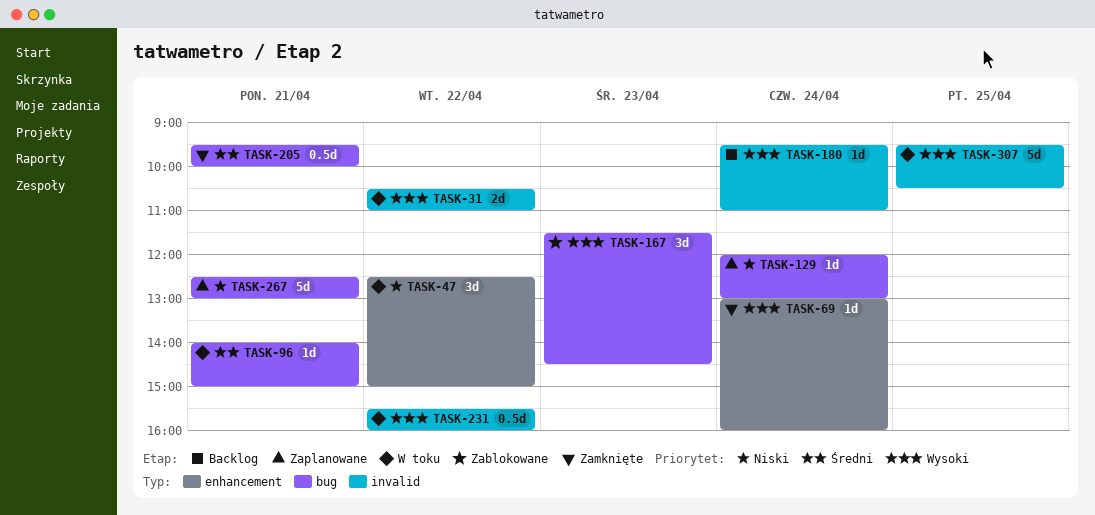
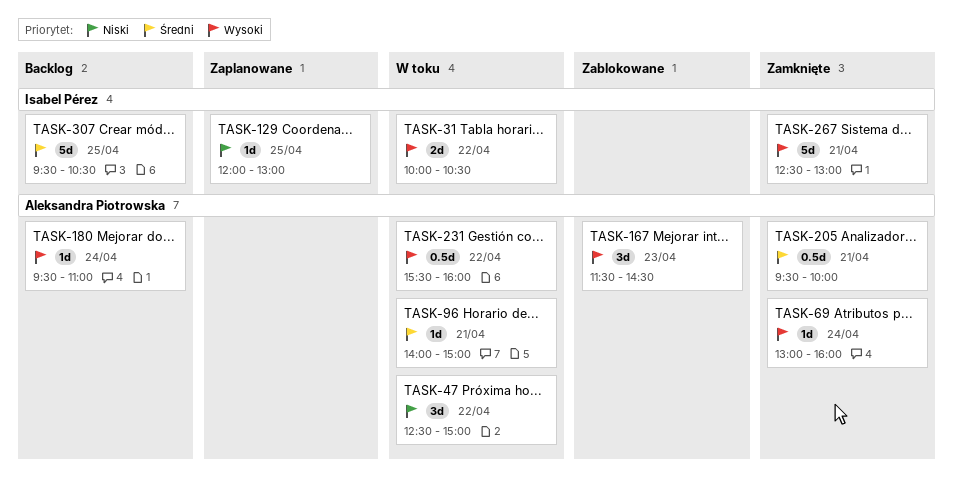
TASK-31, begins: 10:30 -> 10:00
TASK-31, ends: 11:00 -> 10:30
TASK-129, day: Apr 24 -> Apr 25
TASK-267, status: Zaplanowane -> Zamknięte
TASK-267, priority: Niski -> Wysoki
TASK-307, status: W toku -> Backlog
TASK-307, priority: Wysoki -> Średni

